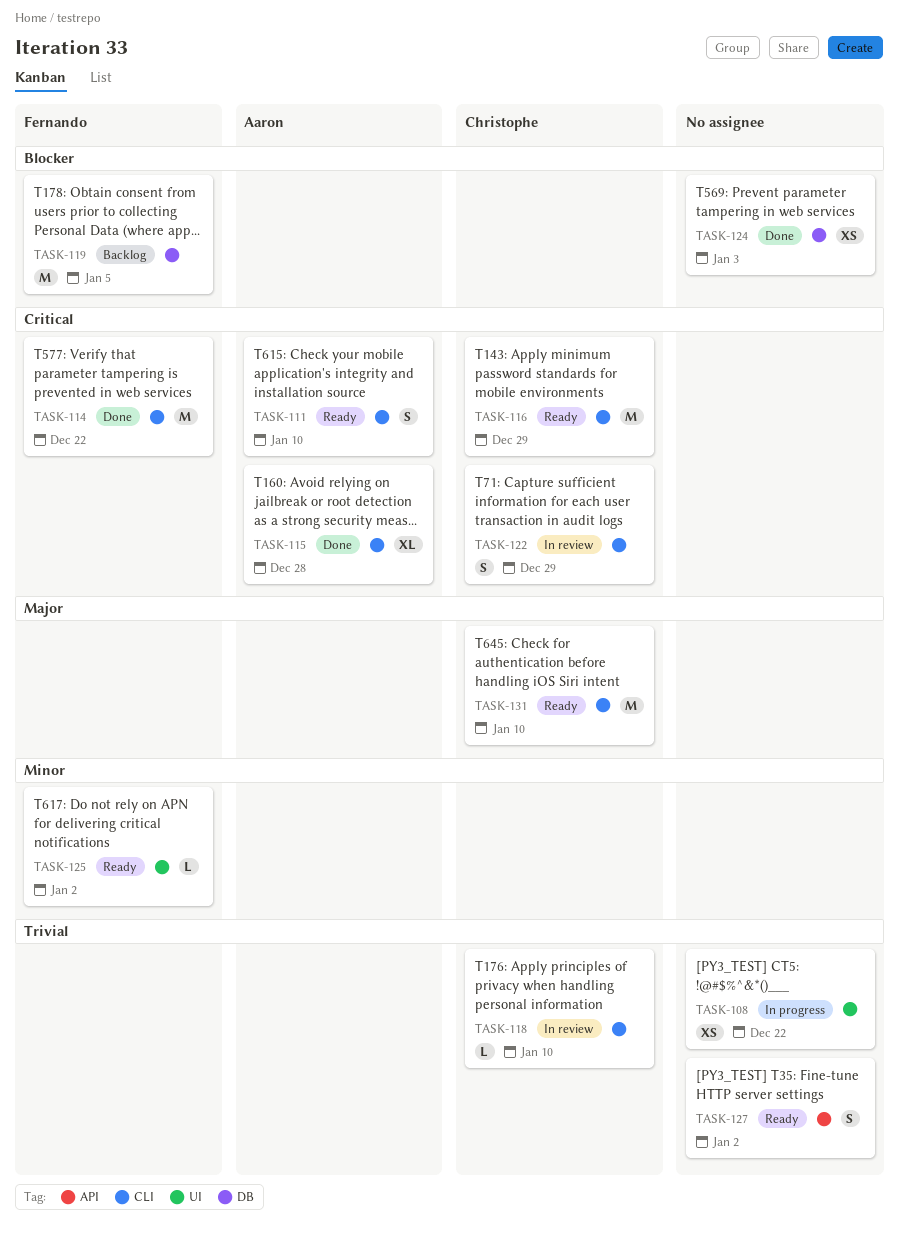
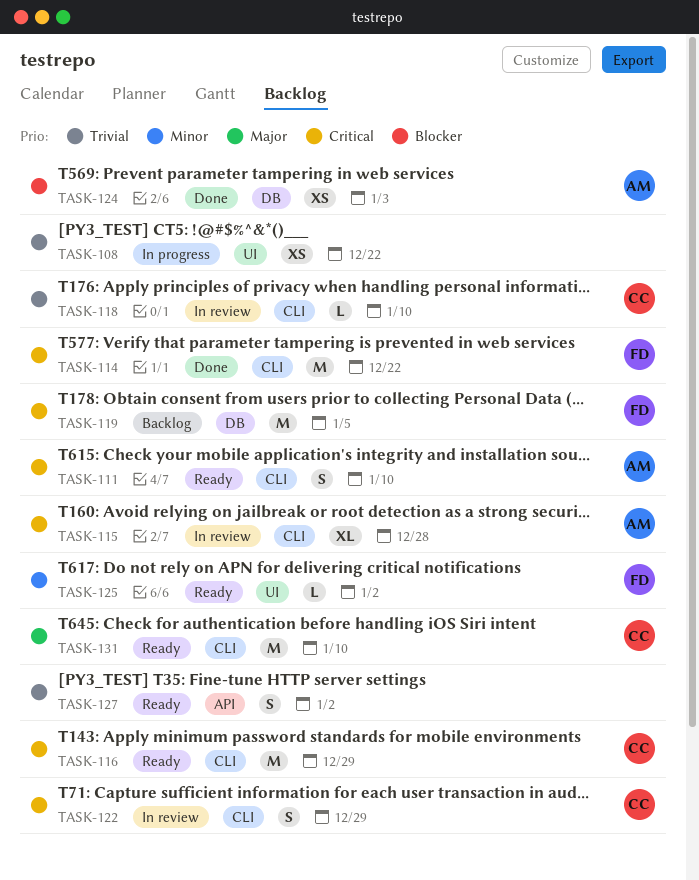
TASK-115, status: Done -> In review
TASK-119, priority: Blocker -> Critical
TASK-124, owner: none -> Aaron

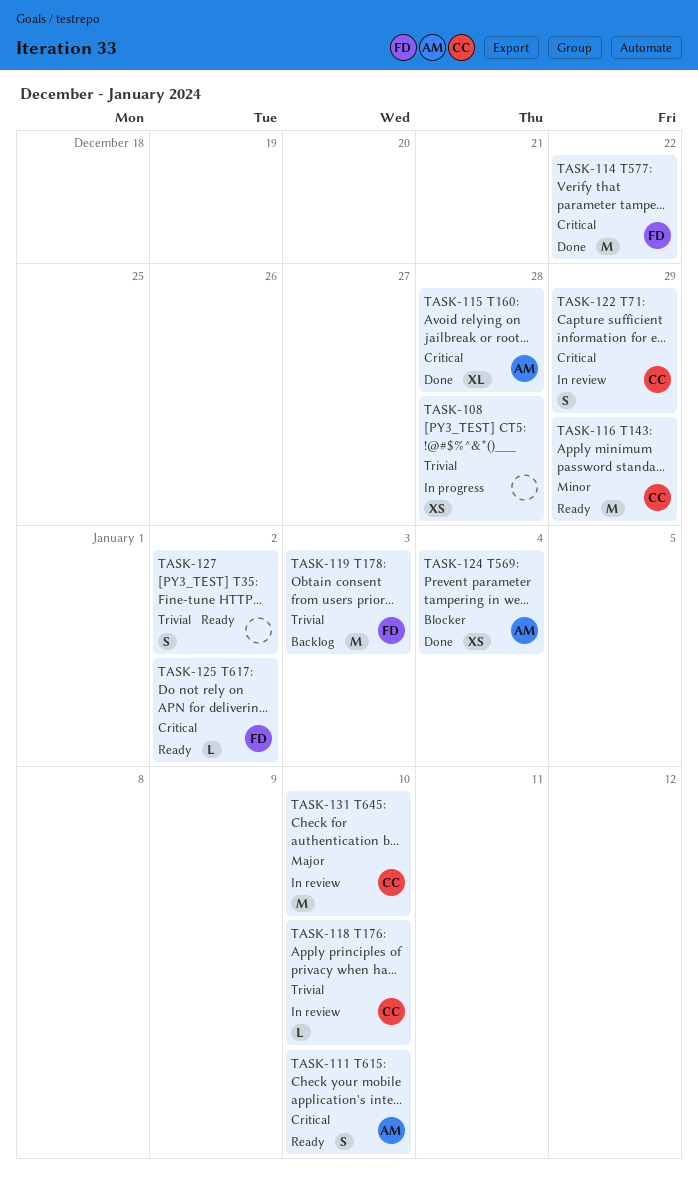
TASK-108, due: Dec 22 -> Dec 28
TASK-115, status: In review -> Done
TASK-116, priority: Critical -> Minor
TASK-119, priority: Critical -> Trivial
TASK-119, due: Jan 5 -> Jan 3
TASK-124, due: Jan 3 -> Jan 4
TASK-125, priority: Minor -> Critical
TASK-131, status: Ready -> In review

